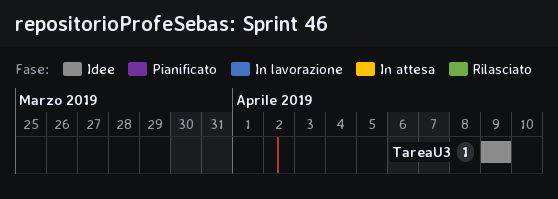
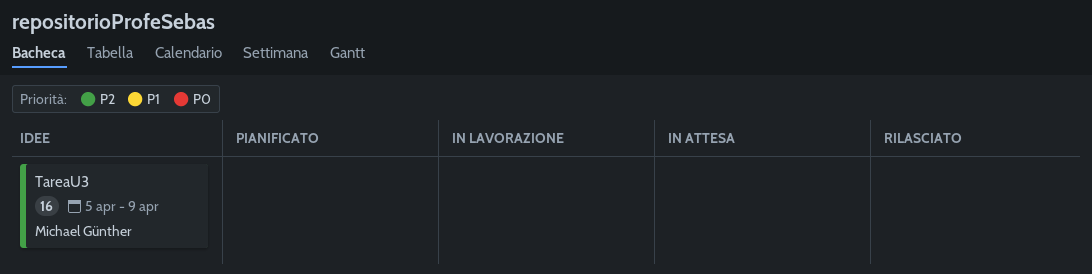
TareaU3, estimate: 1 -> 16
TareaU3, start: Apr 9 -> Apr 5

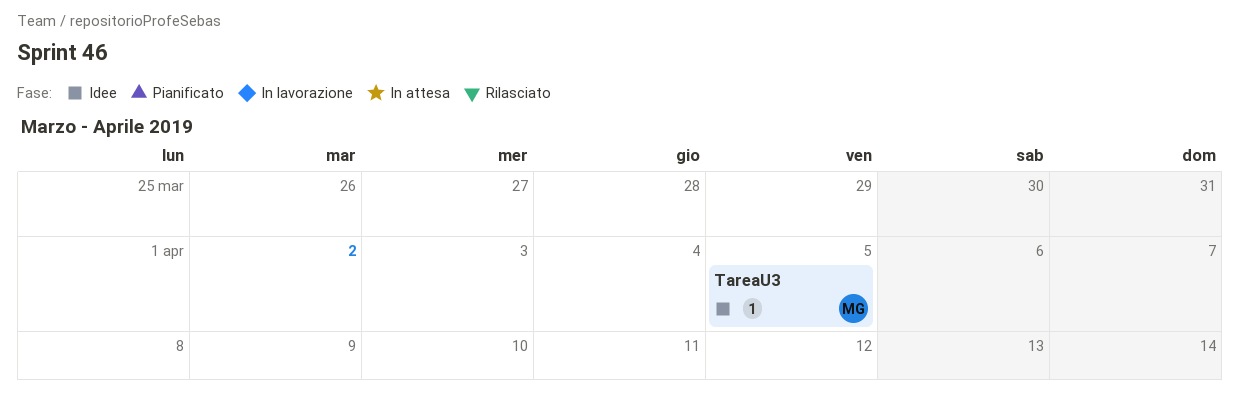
TareaU3, estimate: 16 -> 1
TareaU3, due: Apr 9 -> Apr 5

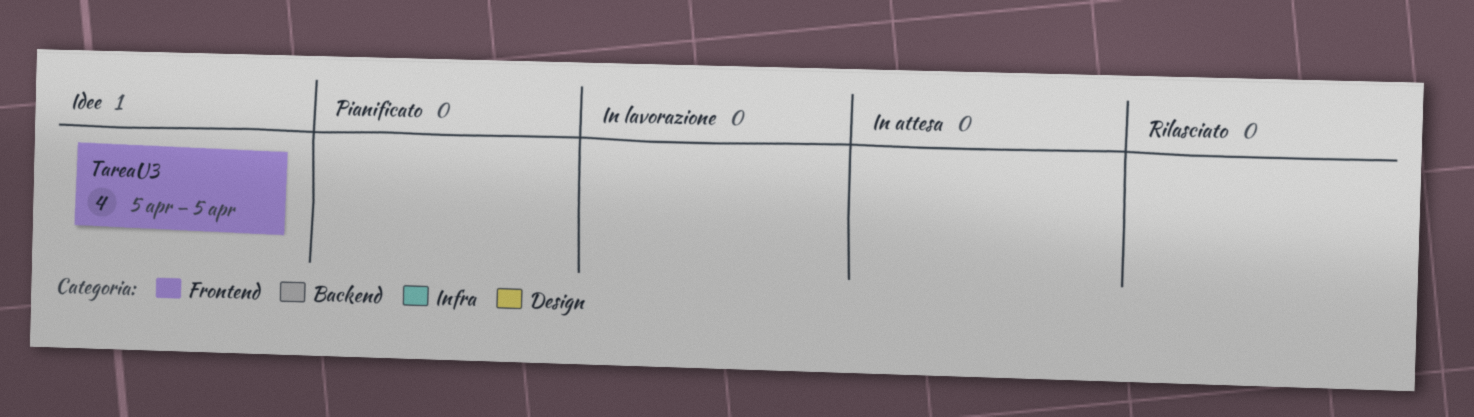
TareaU3, estimate: 1 -> 4

